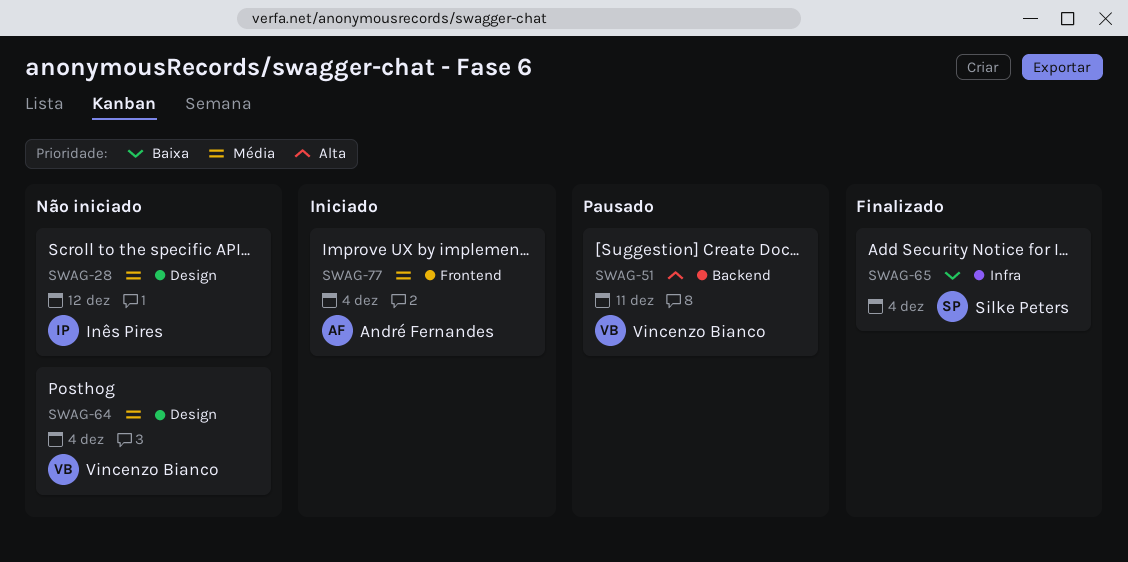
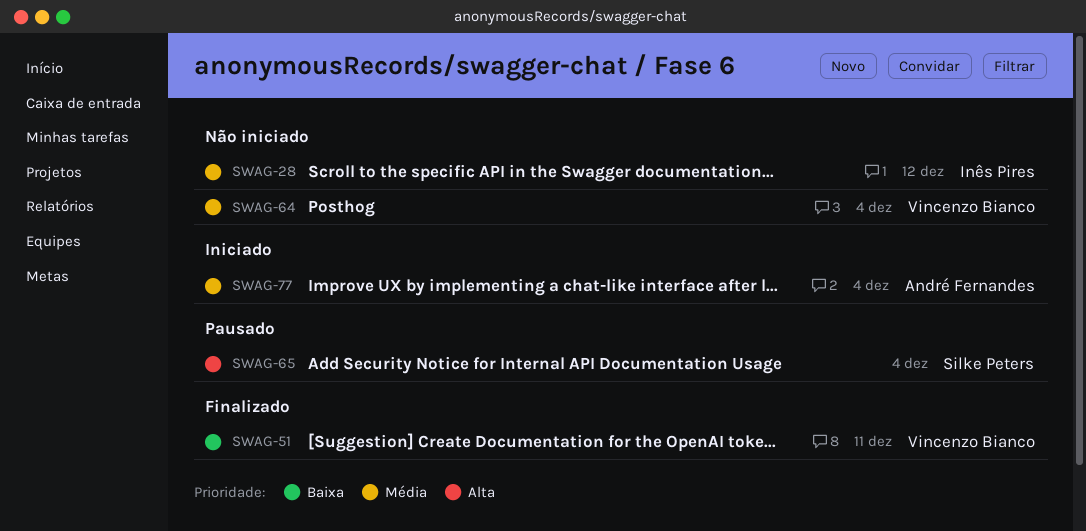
SWAG-51, status: Pausado -> Finalizado
SWAG-51, priority: Alta -> Baixa
SWAG-65, status: Finalizado -> Pausado
SWAG-65, priority: Baixa -> Alta

